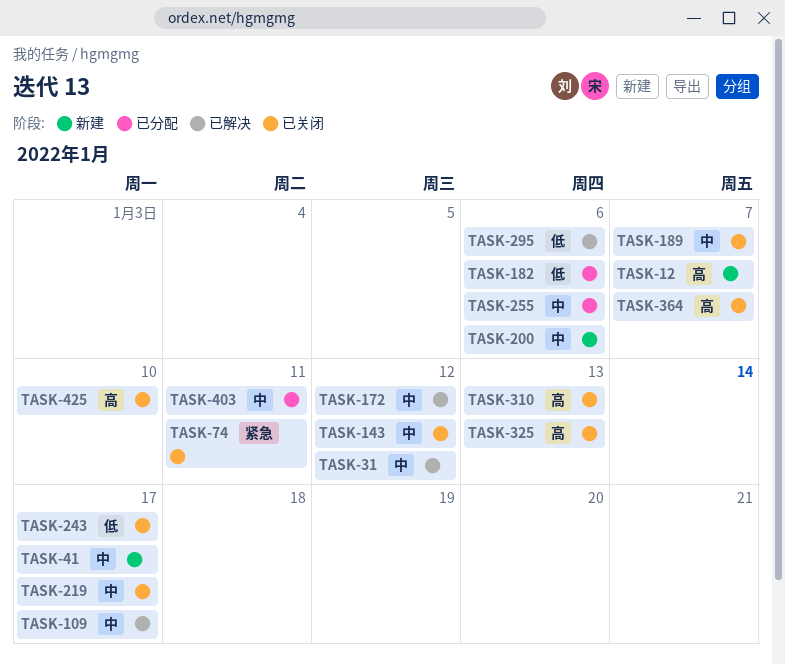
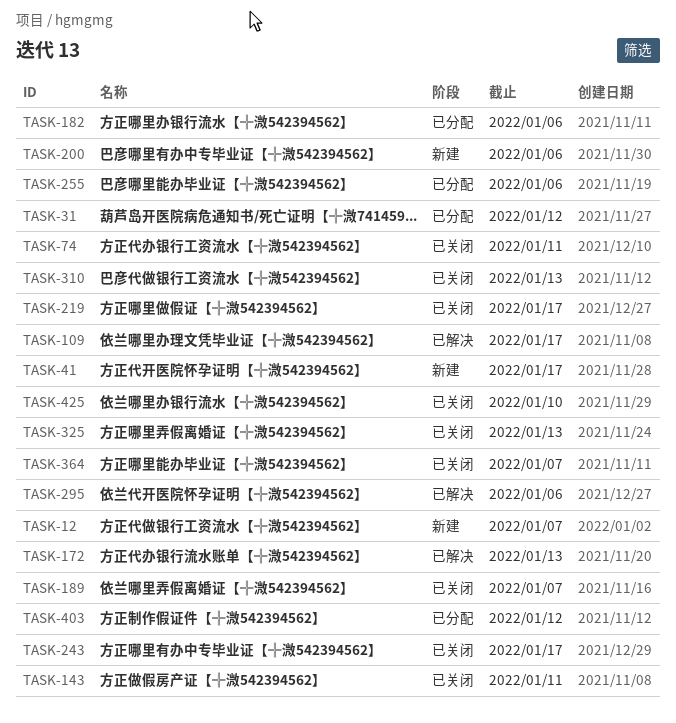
TASK-31, status: 已解决 -> 已分配
TASK-143, due: Jan 12 -> Jan 11
TASK-172, due: Jan 12 -> Jan 13
TASK-403, due: Jan 11 -> Jan 12

